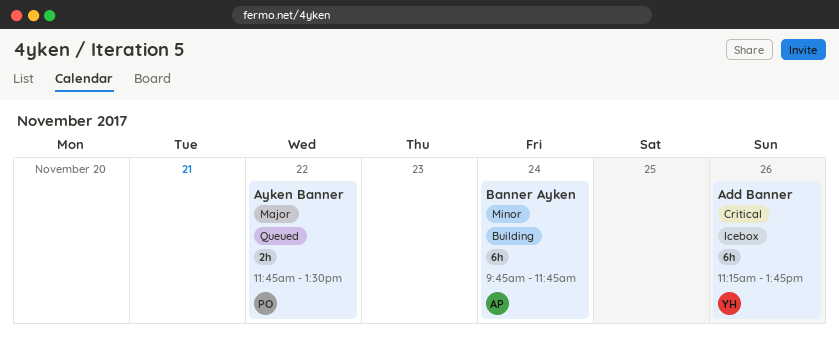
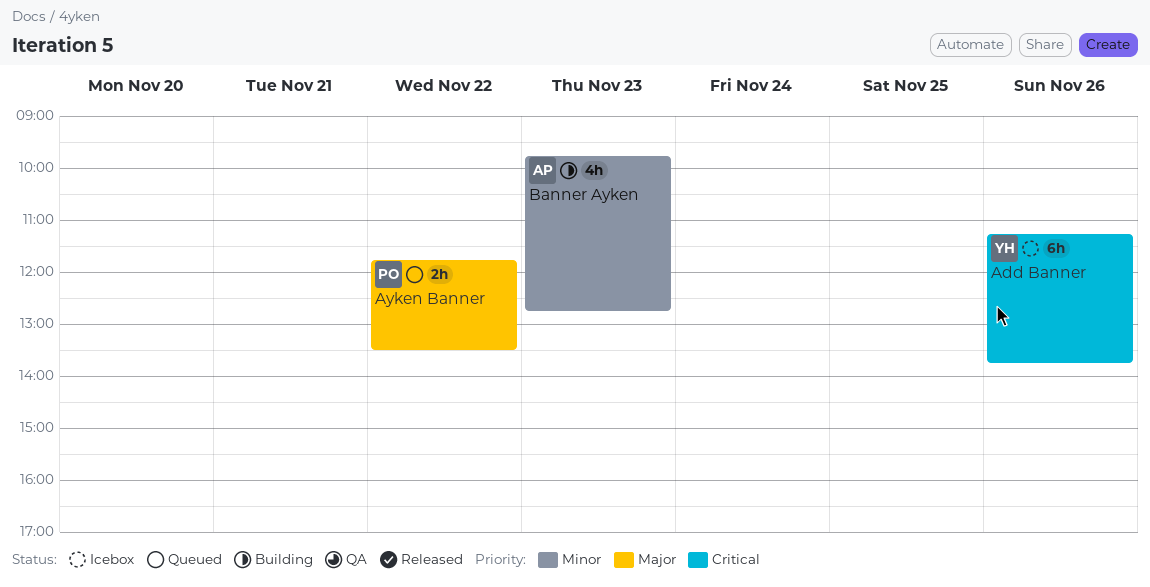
Banner Ayken, estimate: 6h -> 4h
Banner Ayken, day: Nov 24 -> Nov 23
Banner Ayken, ends: 11:45 -> 12:45

